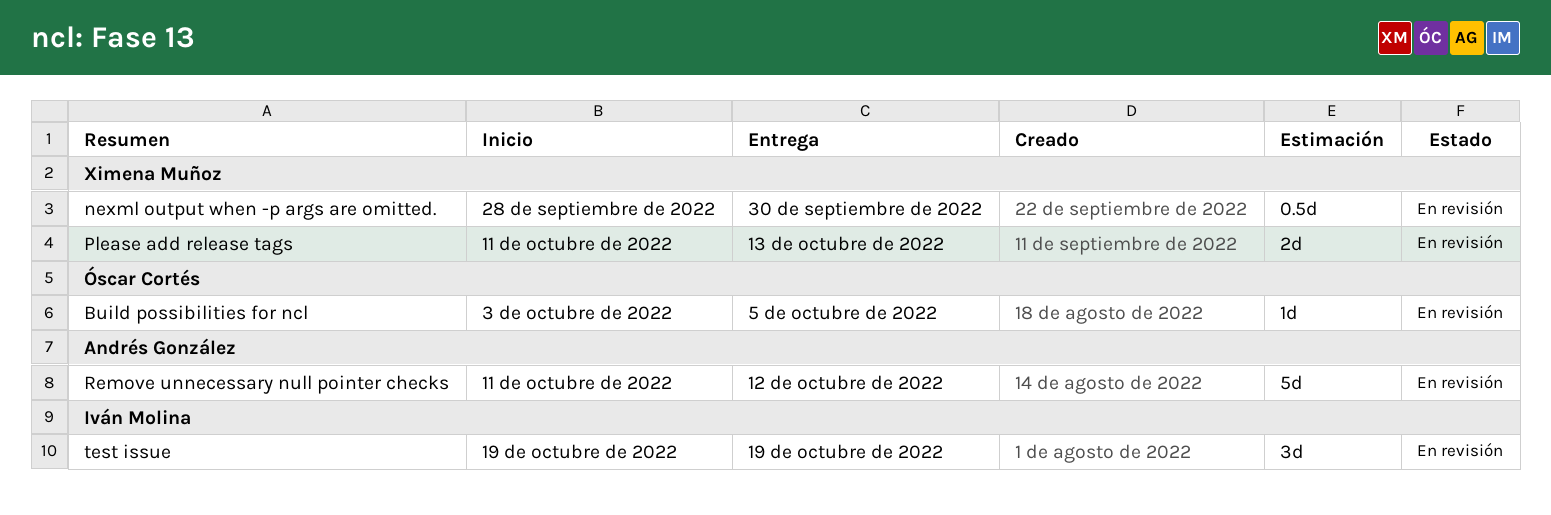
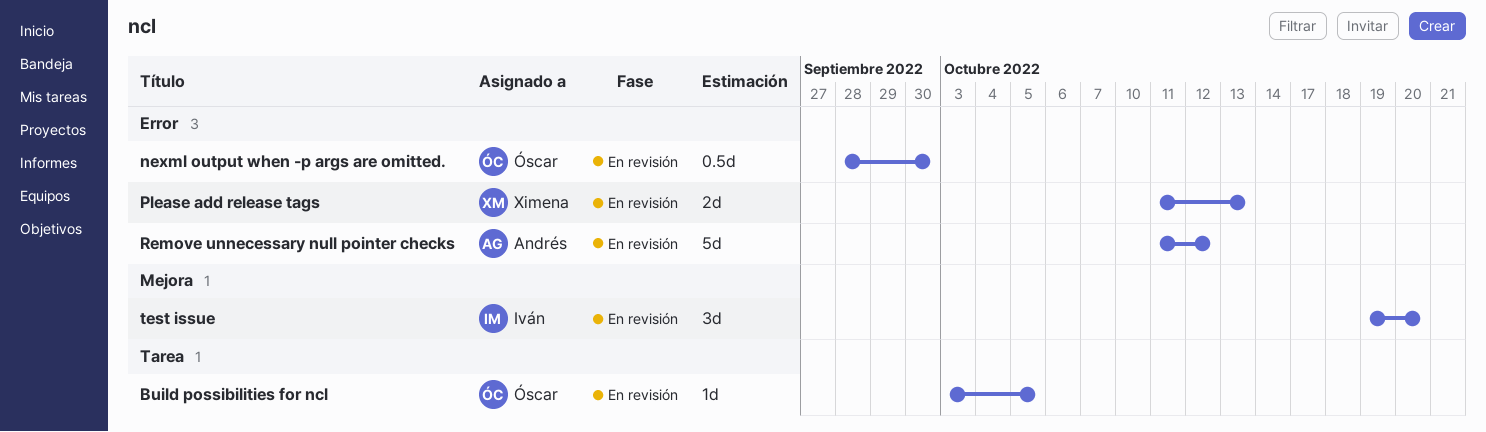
nexml output when -p args are omitted., owner: Ximena Muñoz -> Óscar Cortés
test issue, due: Oct 19 -> Oct 20

